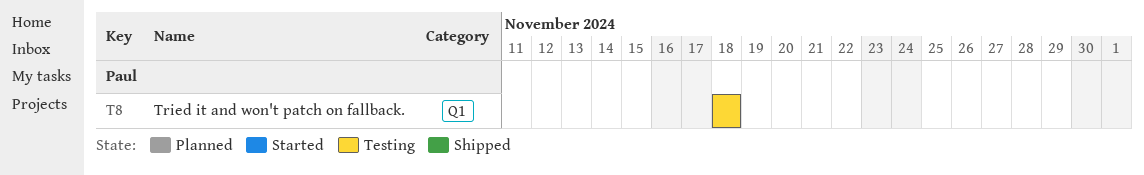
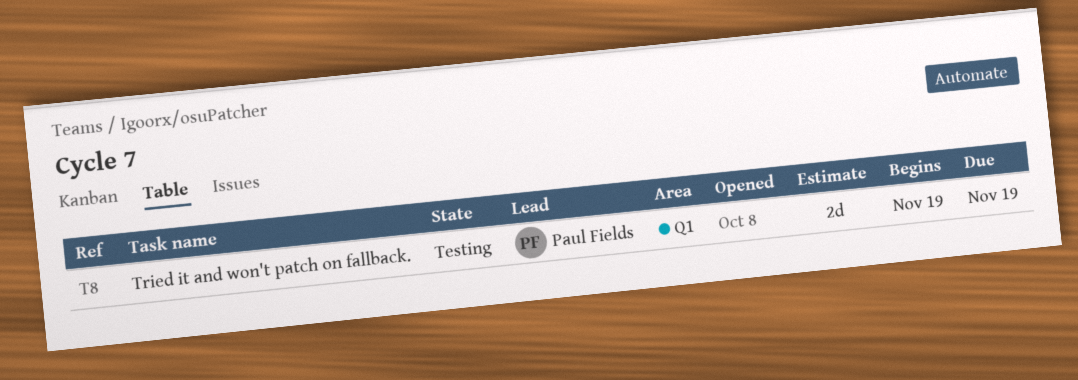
T8, start: Nov 18 -> Nov 19
T8, due: Nov 18 -> Nov 19

